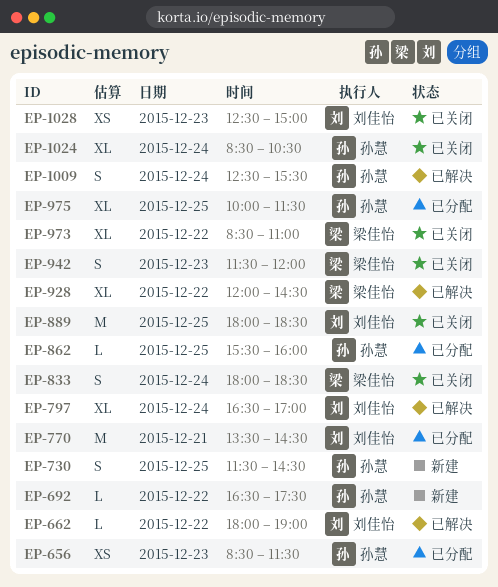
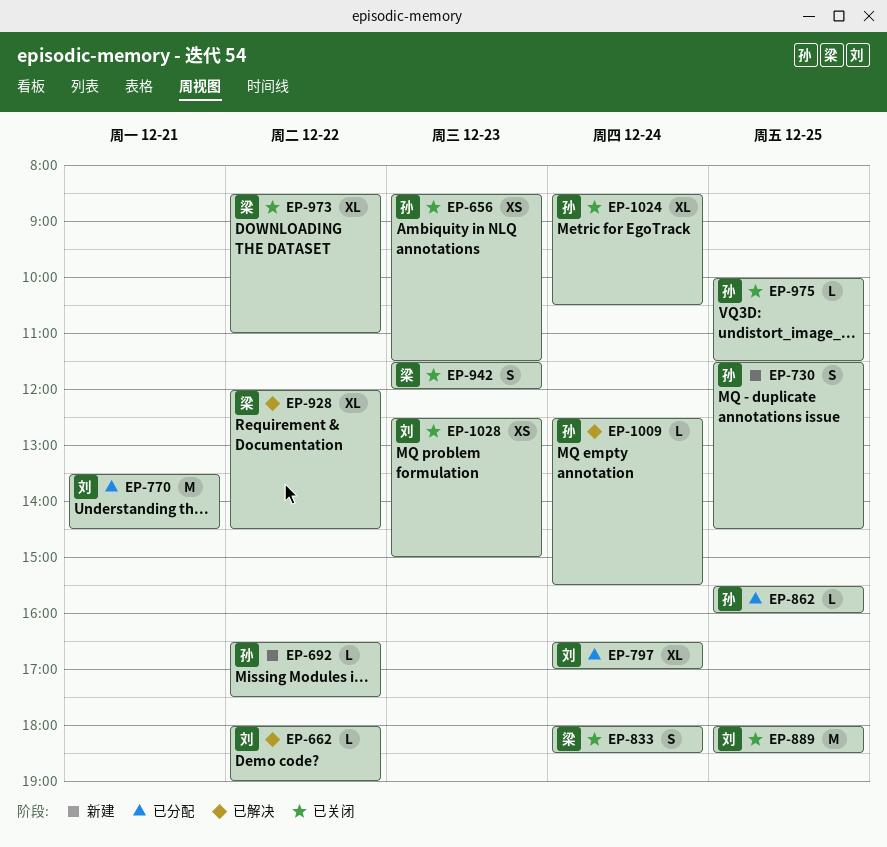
EP-656, status: 已分配 -> 已关闭
EP-797, status: 已解决 -> 已分配
EP-975, status: 已分配 -> 已关闭
EP-975, estimate: XL -> L
EP-1009, estimate: S -> L

